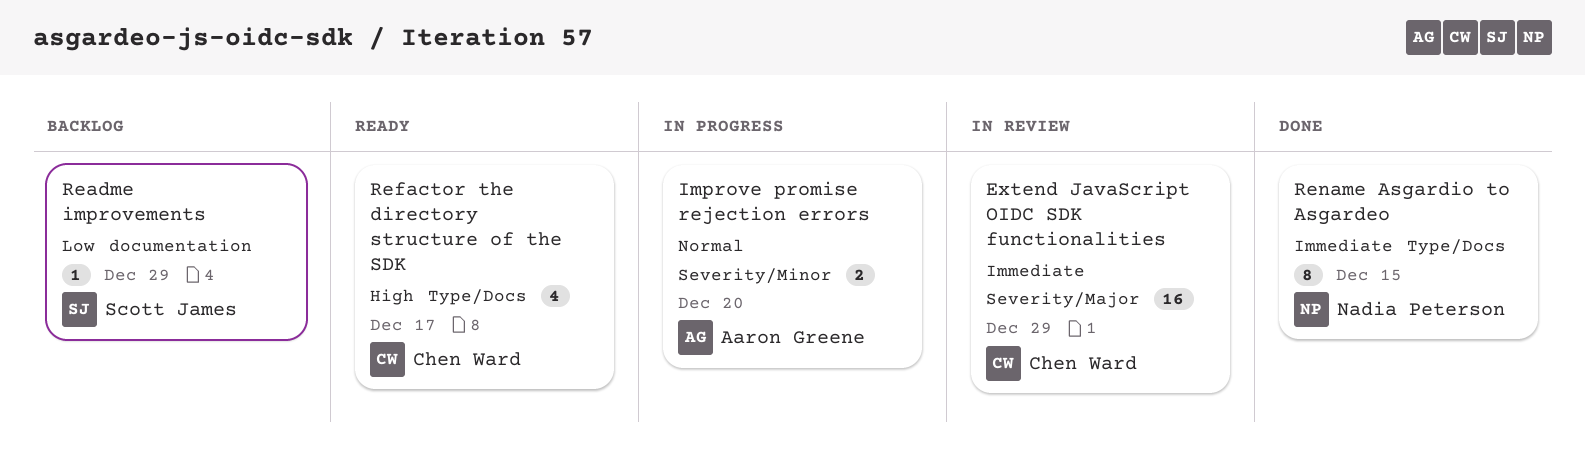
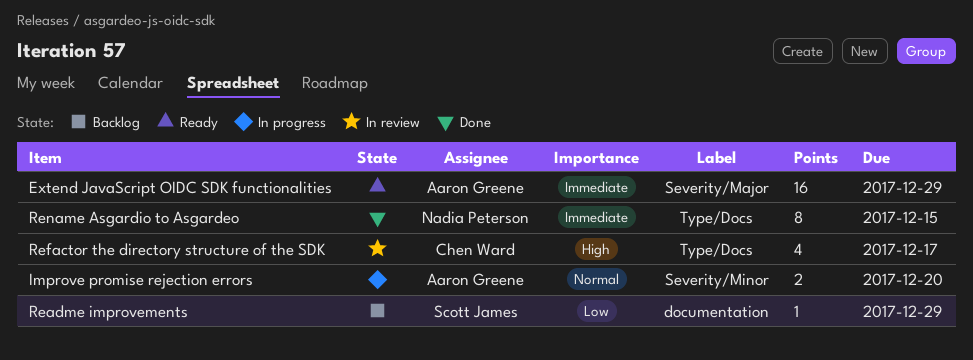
Extend JavaScript OIDC SDK functionalities, status: In review -> Ready
Extend JavaScript OIDC SDK functionalities, owner: Chen Ward -> Aaron Greene
Refactor the directory structure of the SDK, status: Ready -> In review

